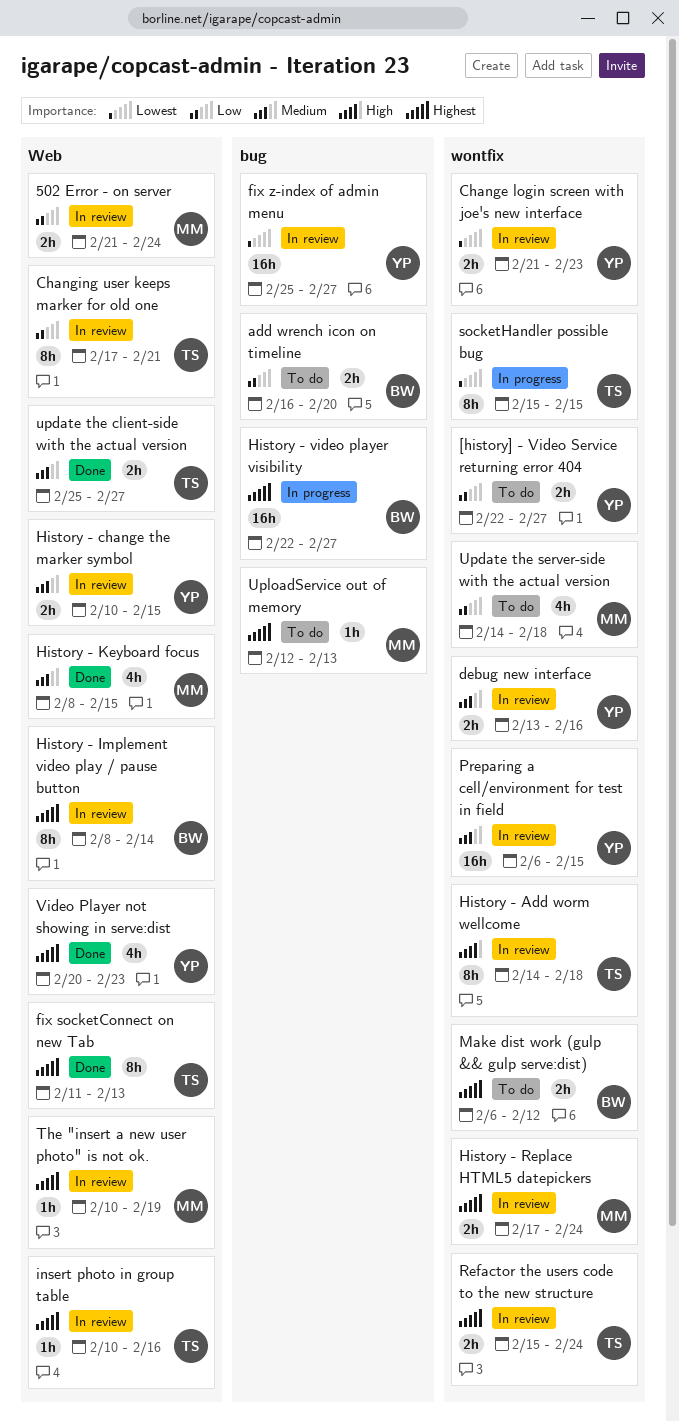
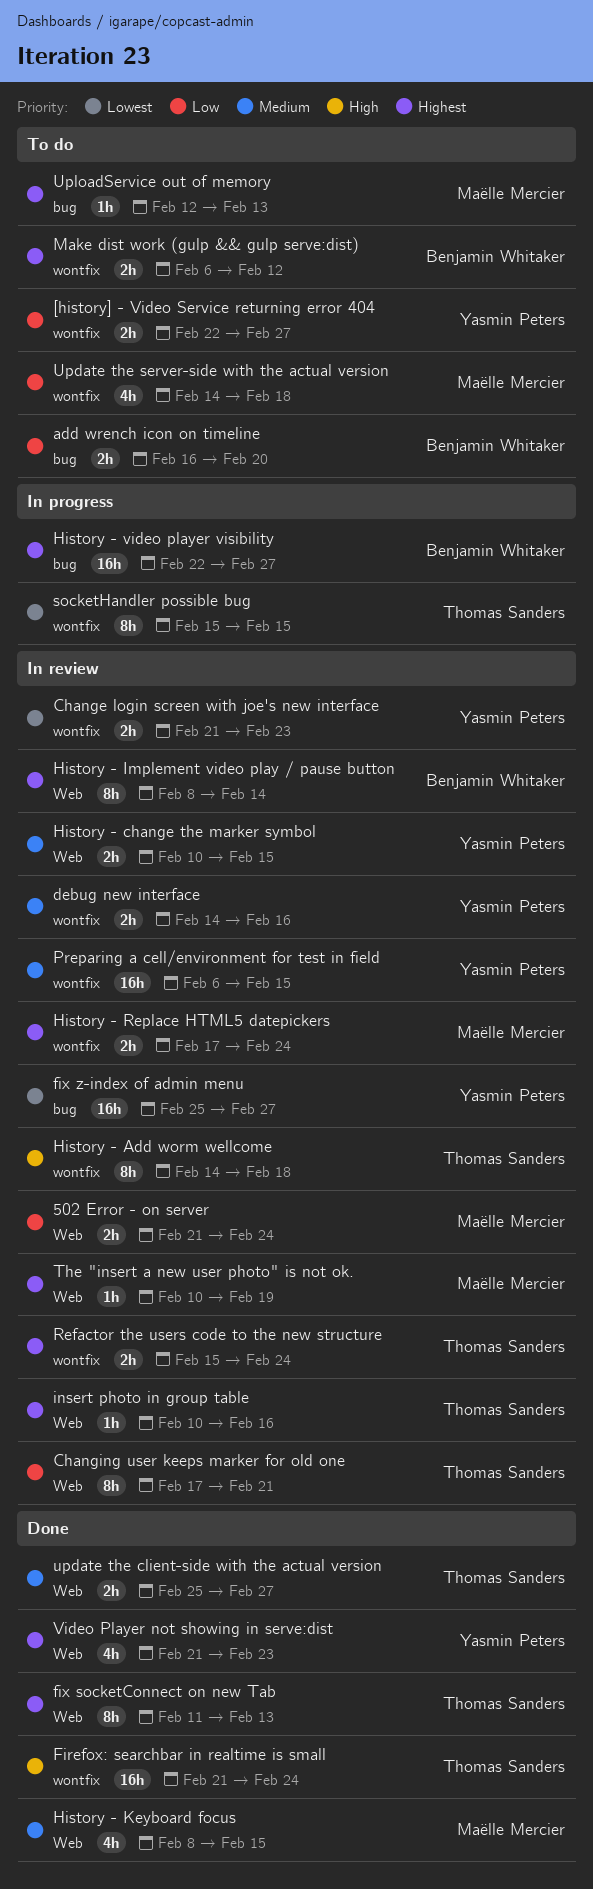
debug new interface, start: Feb 13 -> Feb 14
Firefox: searchbar in realtime is small: none -> present
Video Player not showing in serve:dist, start: Feb 20 -> Feb 21

